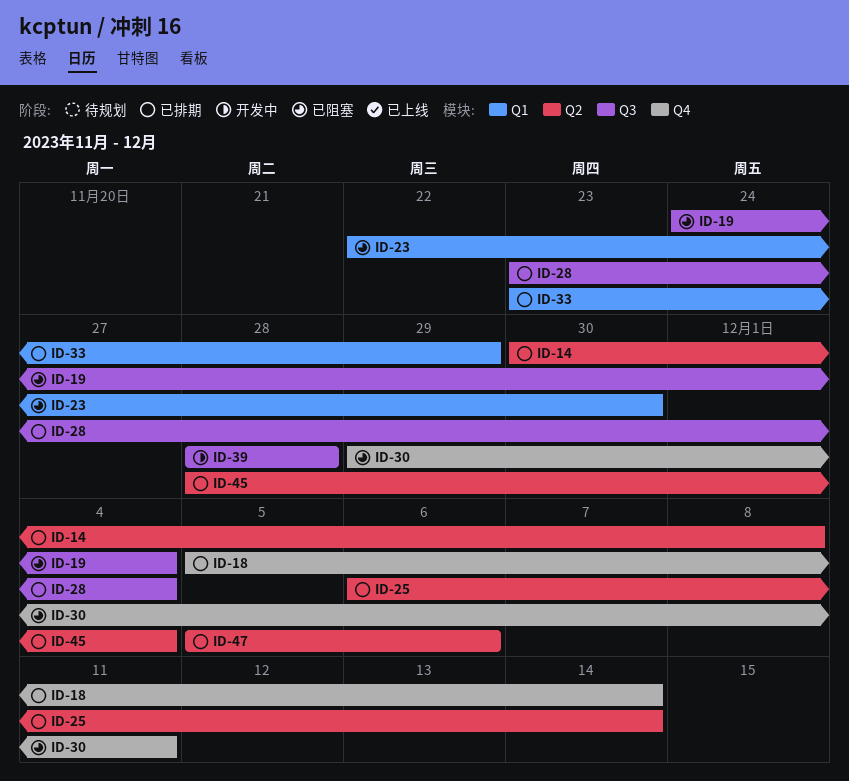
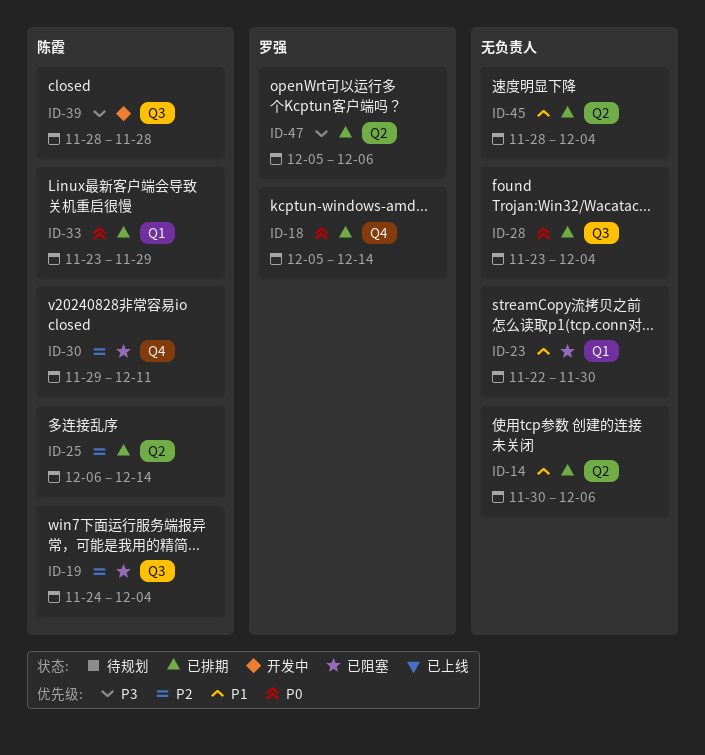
ID-14, due: Dec 8 -> Dec 6

